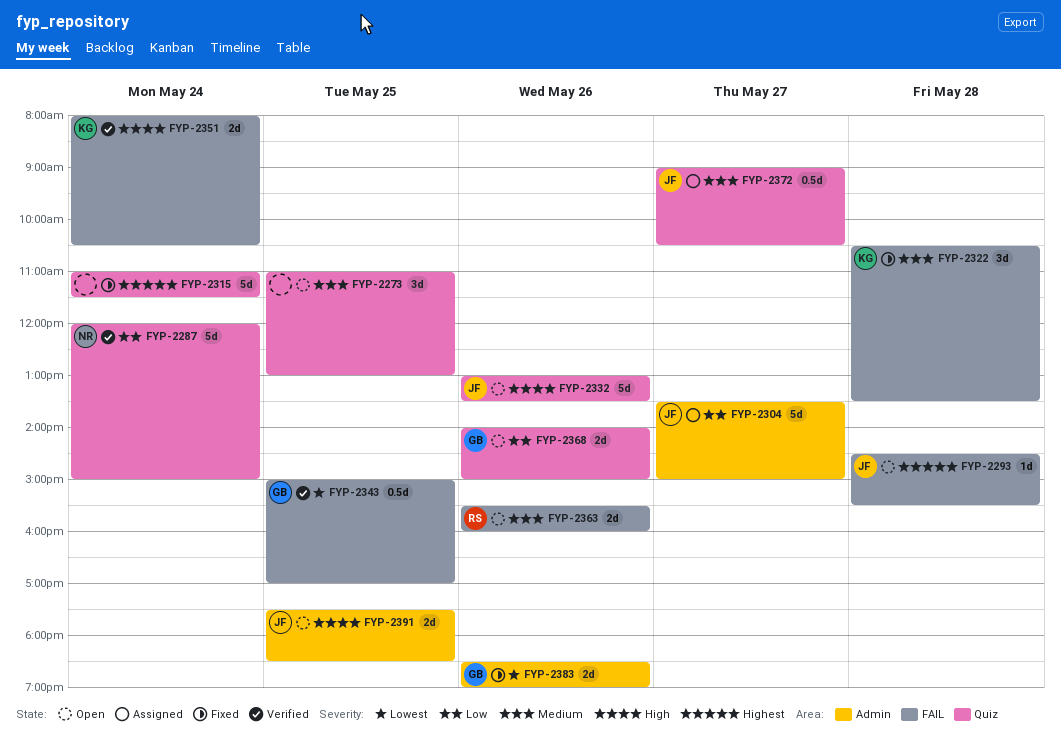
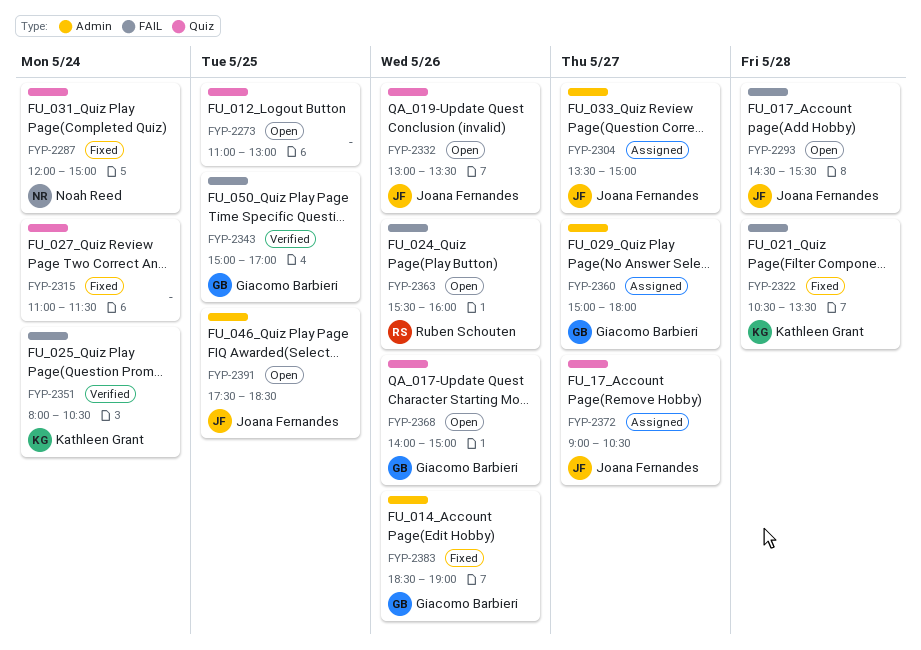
FYP-2287, status: Verified -> Fixed
FYP-2360: none -> present

